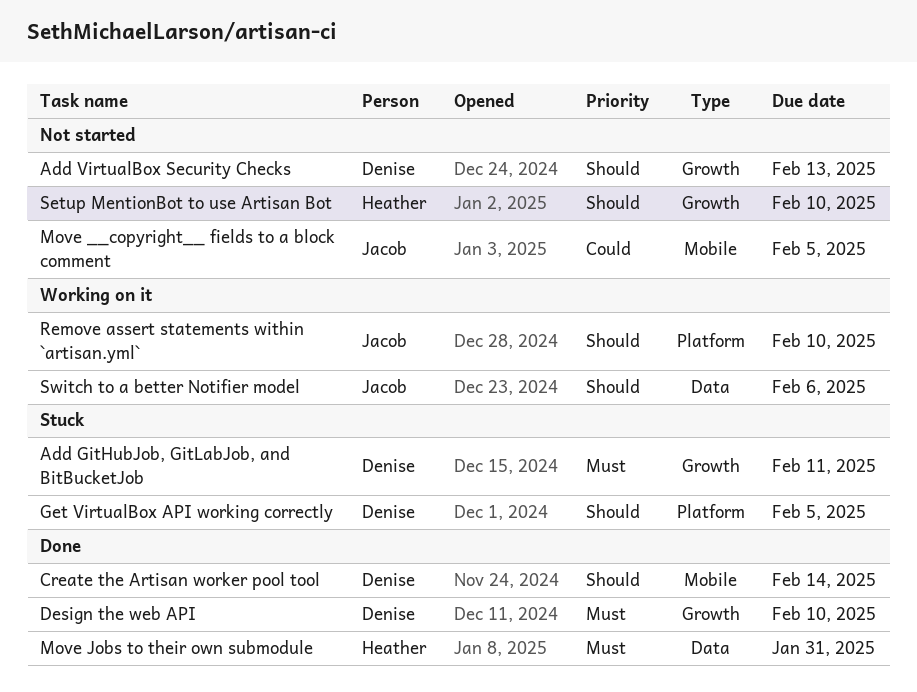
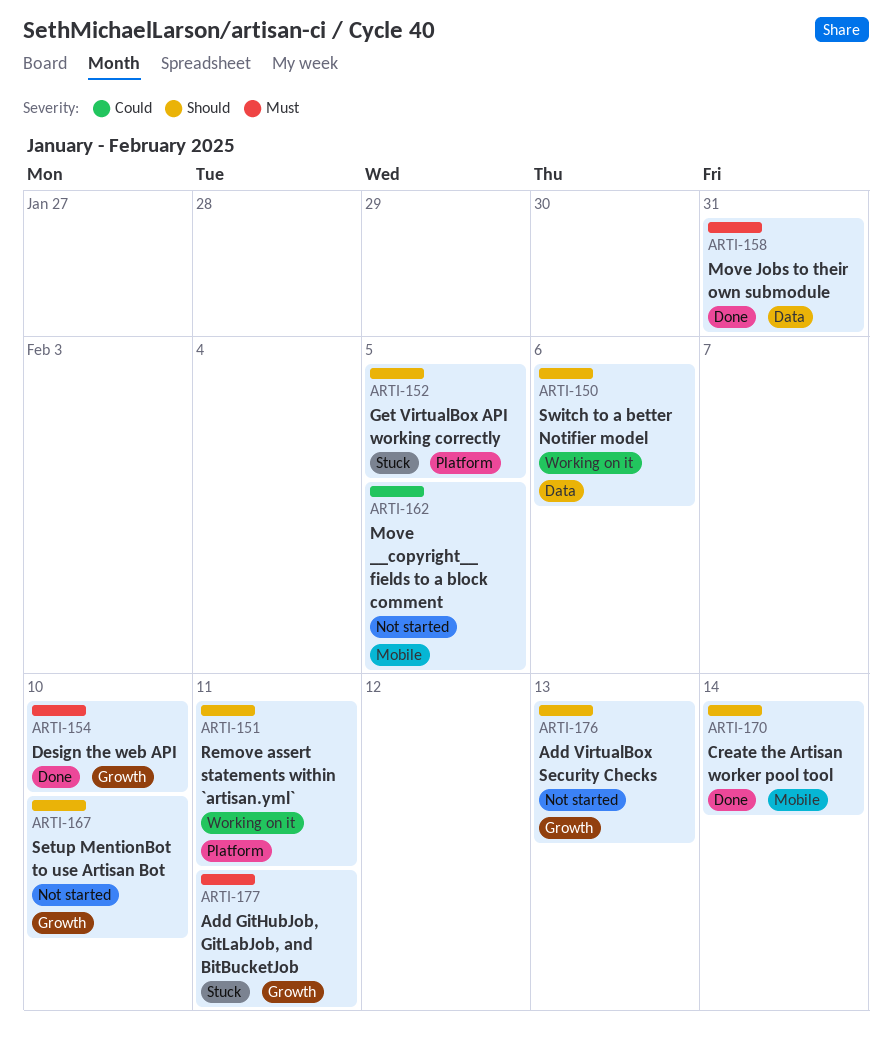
Remove assert statements within `artisan.yml`, due: Feb 10 -> Feb 11

